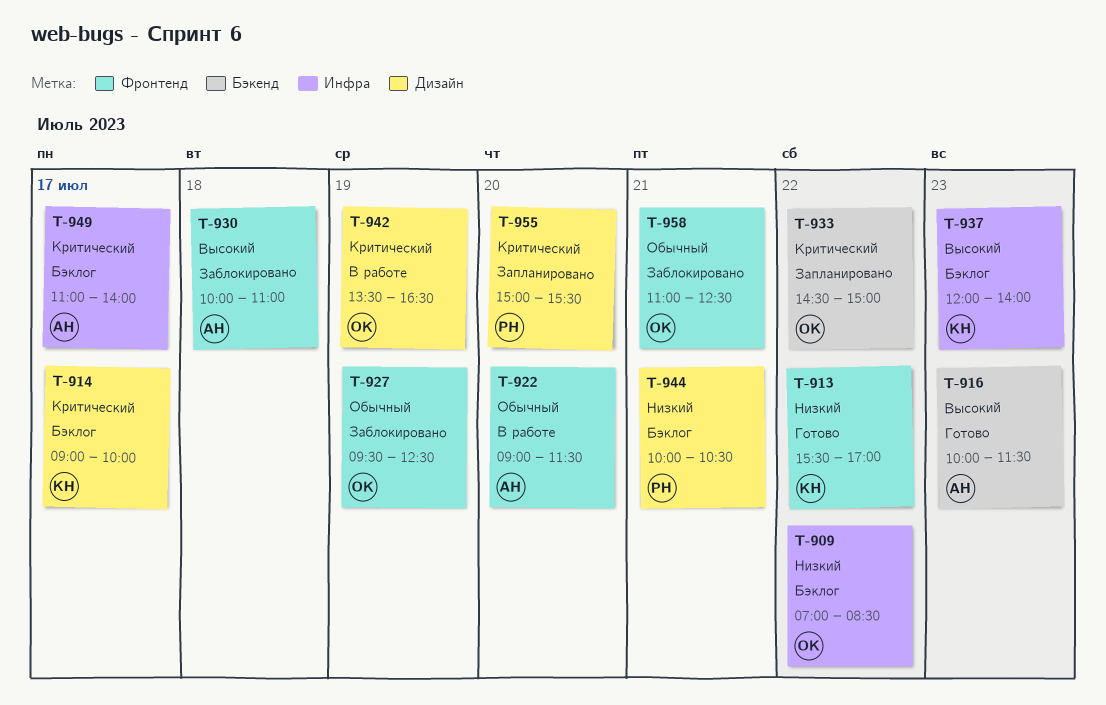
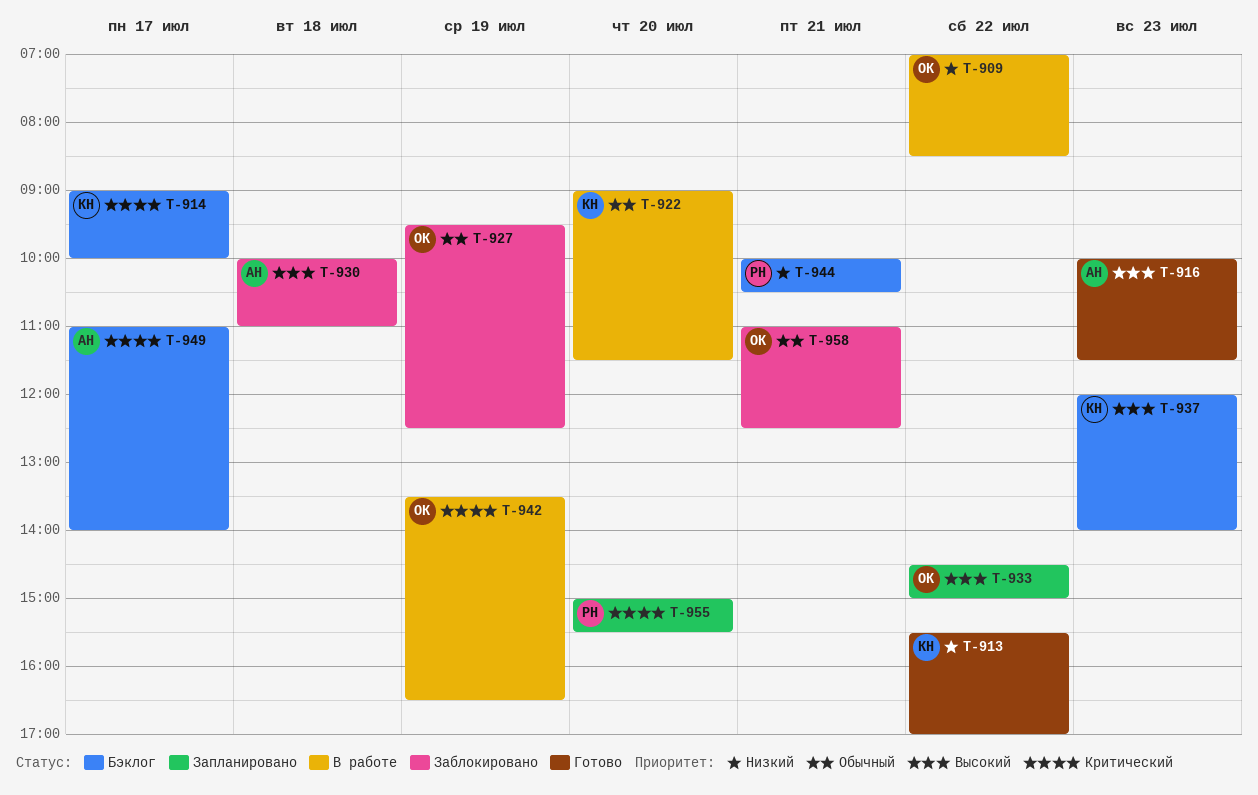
T-909, status: Бэклог -> В работе
T-922, owner: АН -> КН
T-933, priority: Критический -> Высокий

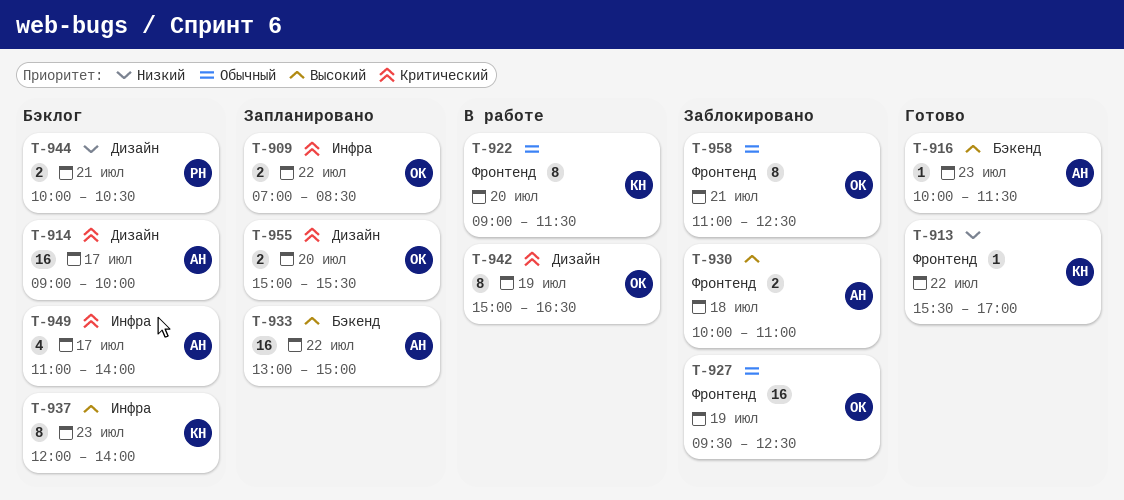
T-909, status: В работе -> Запланировано
T-909, priority: Низкий -> Критический
T-914, owner: КН -> АН
T-933, owner: ОК -> АН
T-933, begins: 14:30 -> 13:00
T-942, begins: 13:30 -> 15:00
T-955, owner: РН -> ОК

